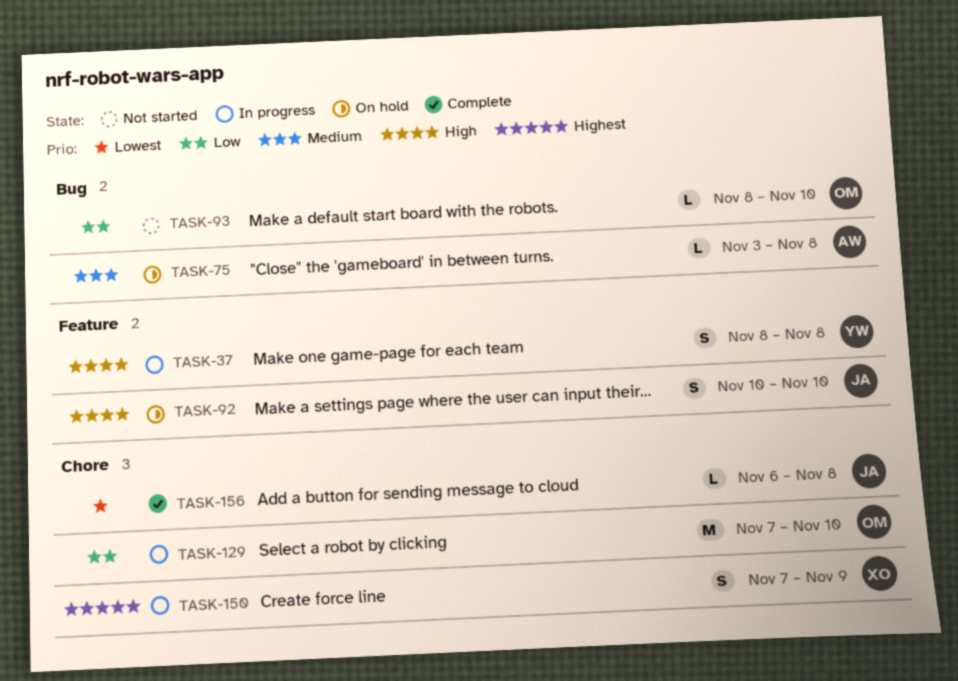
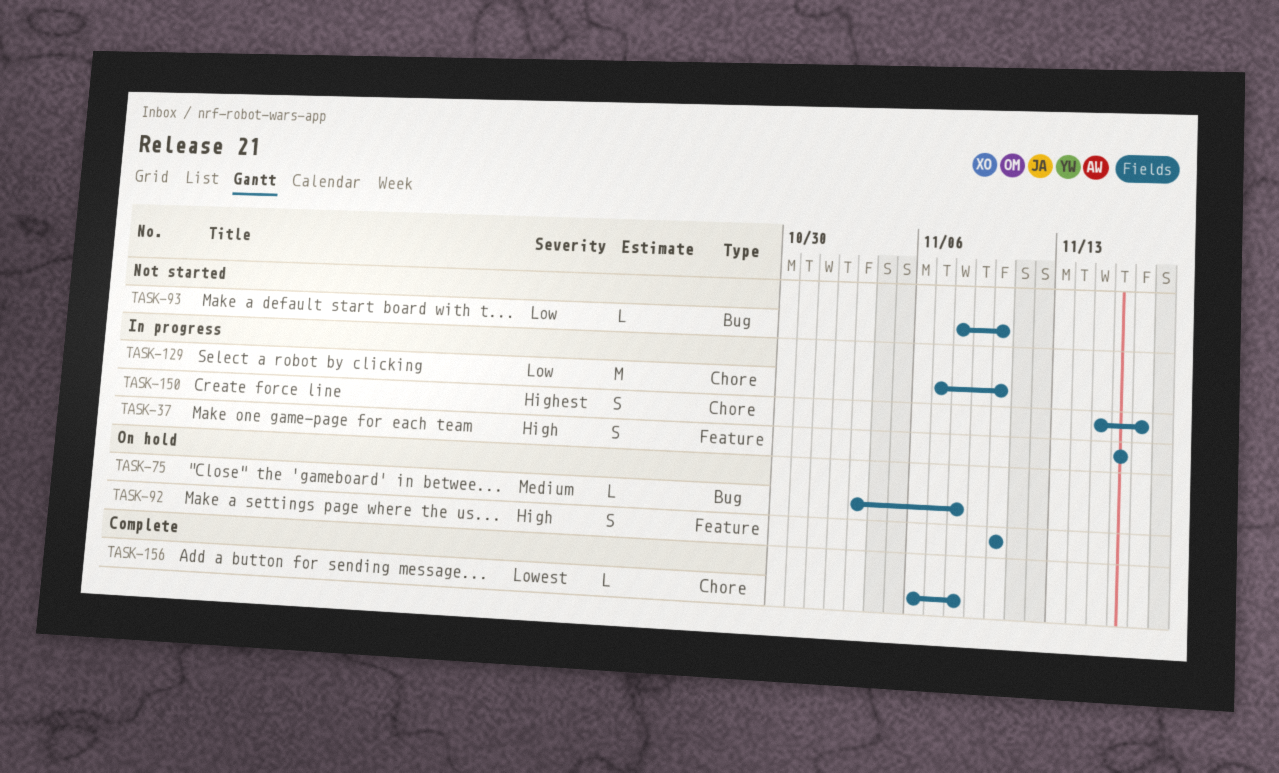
TASK-37, start: Nov 8 -> Nov 16
TASK-37, due: Nov 8 -> Nov 16
TASK-150, start: Nov 7 -> Nov 15
TASK-150, due: Nov 9 -> Nov 17

